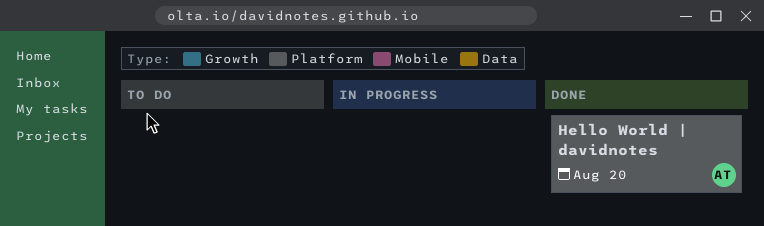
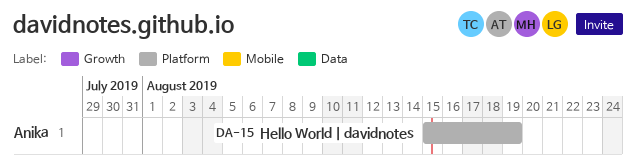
Hello World | davidnotes, due: Aug 20 -> Aug 19

